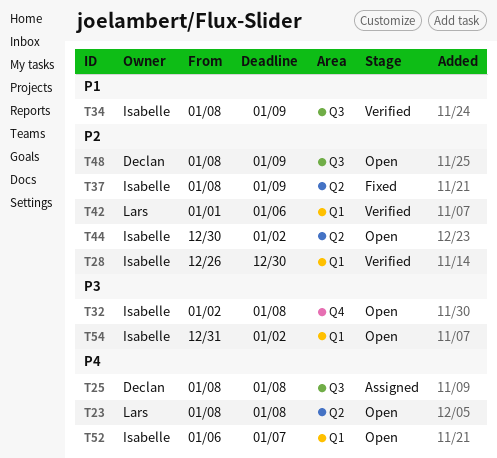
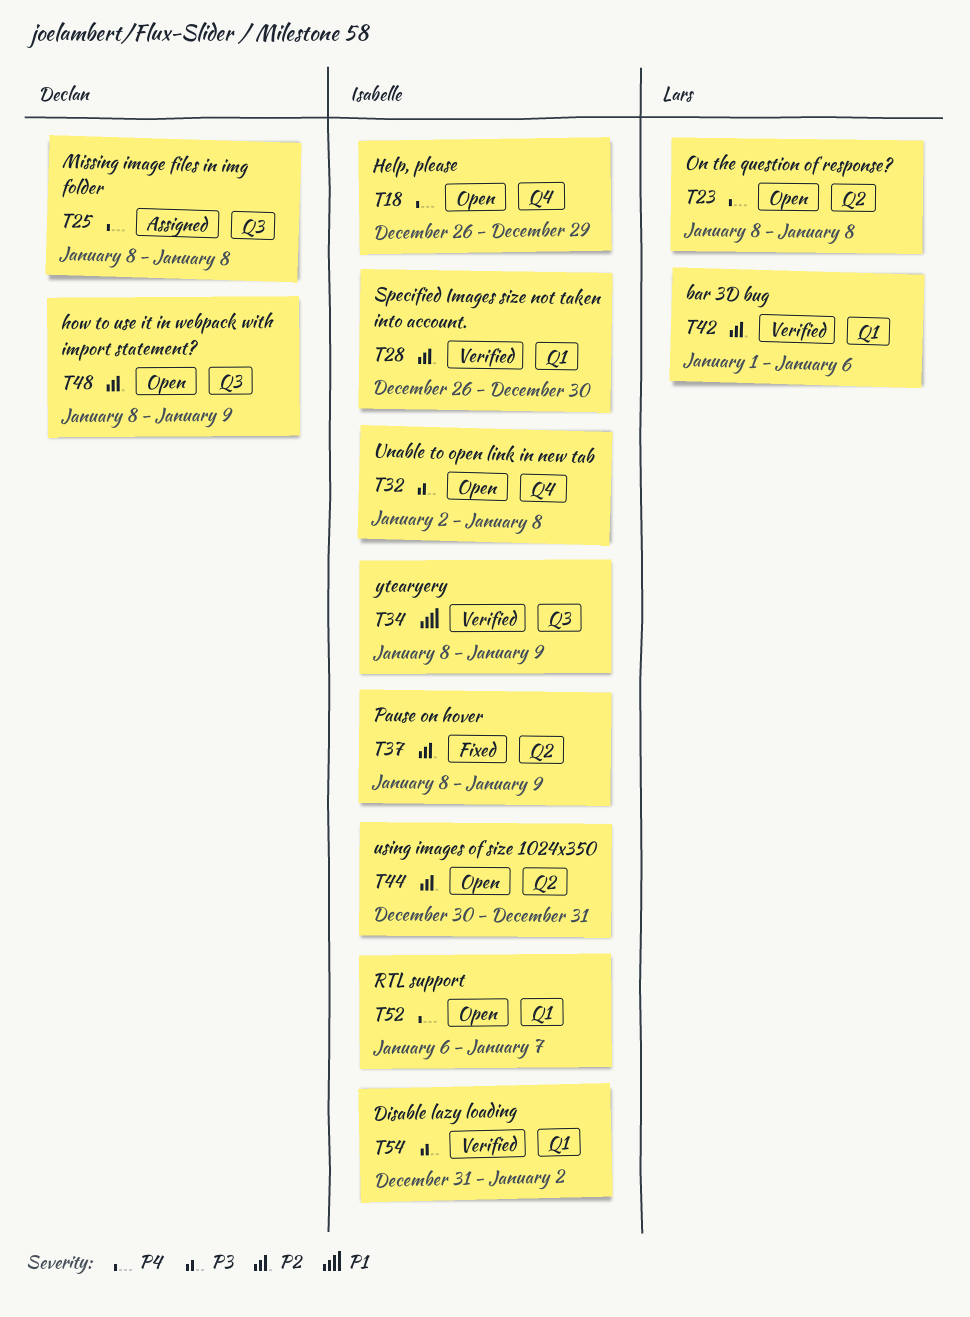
T18: none -> present
T44, due: Jan 2 -> Dec 31
T54, status: Open -> Verified

